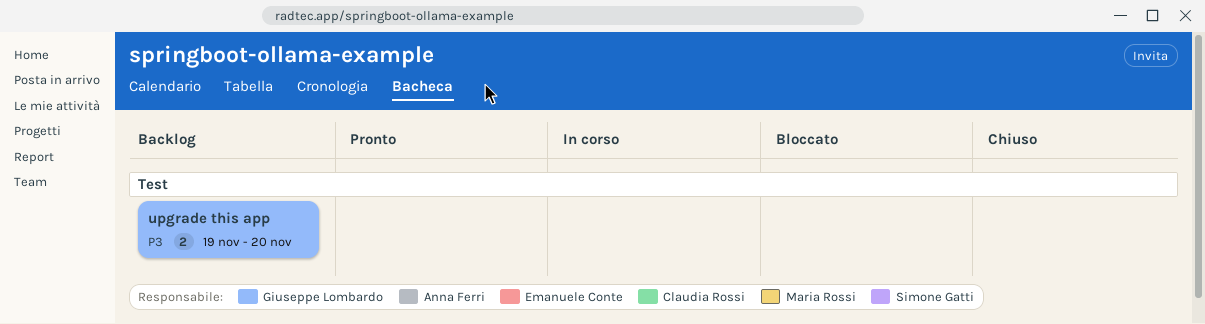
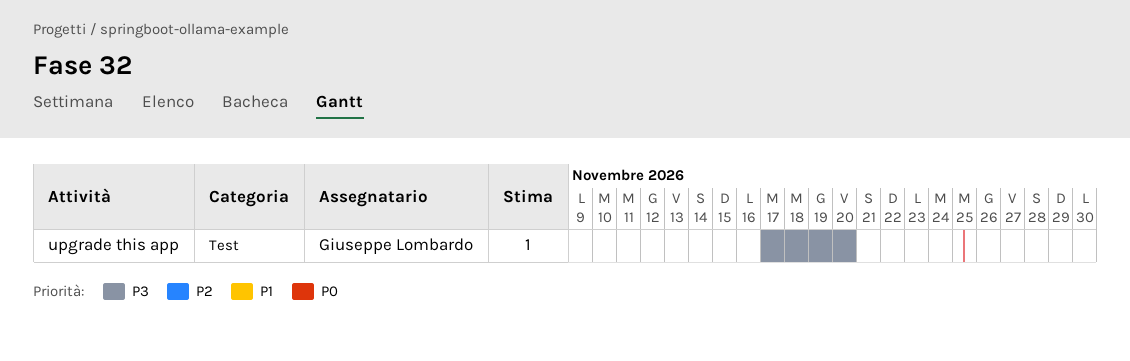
upgrade this app, estimate: 2 -> 1
upgrade this app, start: Nov 19 -> Nov 17

